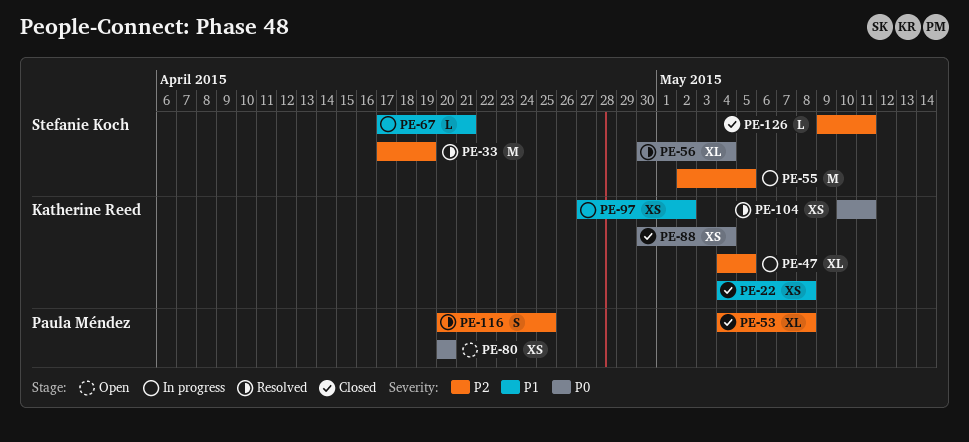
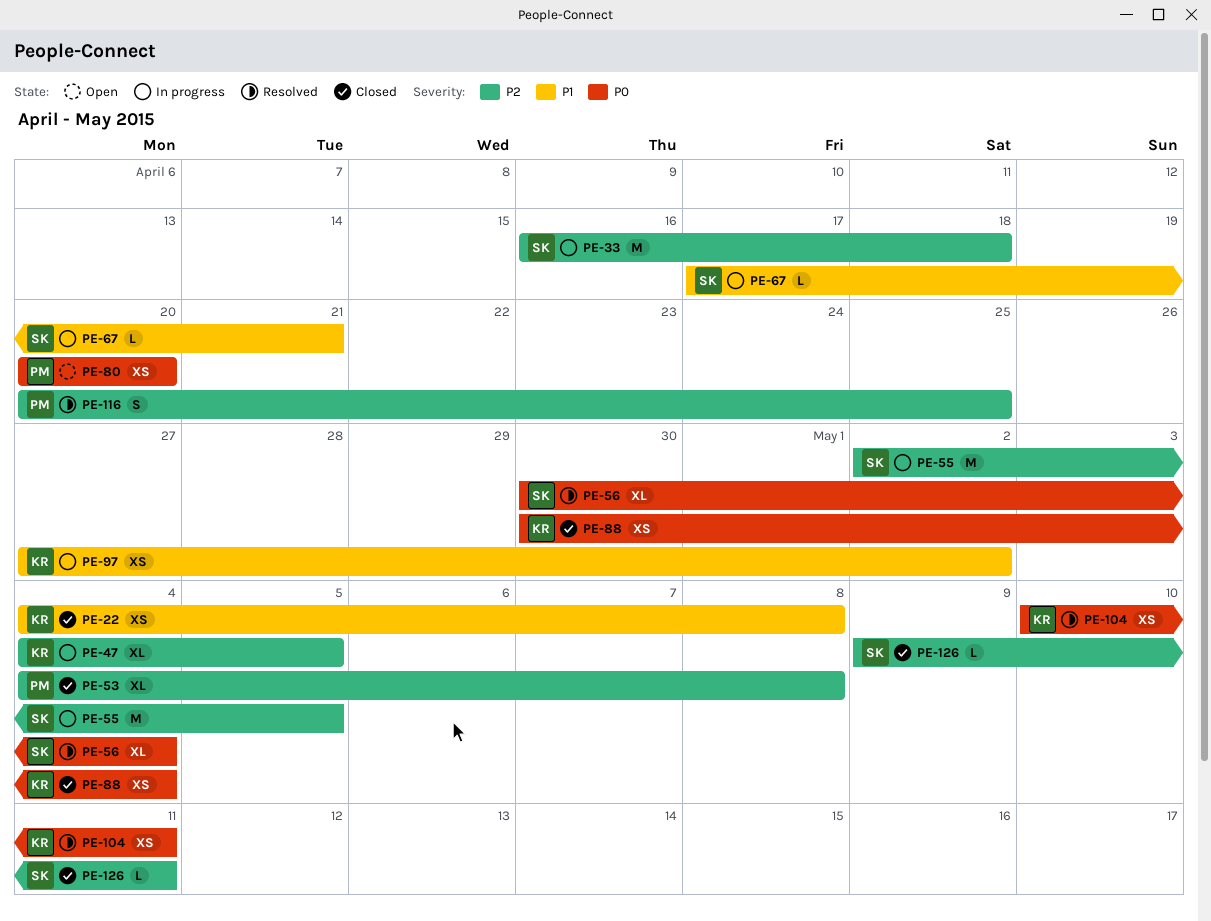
PE-33, status: Resolved -> In progress
PE-33, start: Apr 17 -> Apr 16
PE-33, due: Apr 19 -> Apr 18

